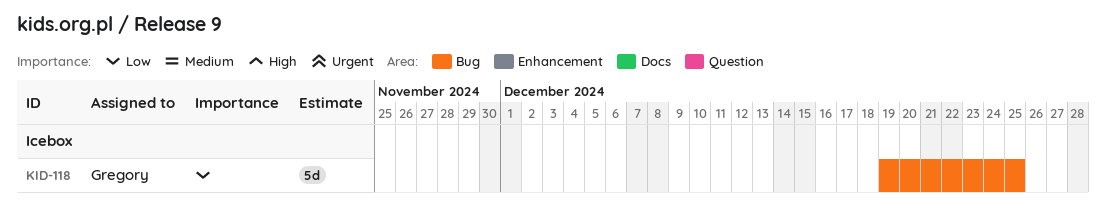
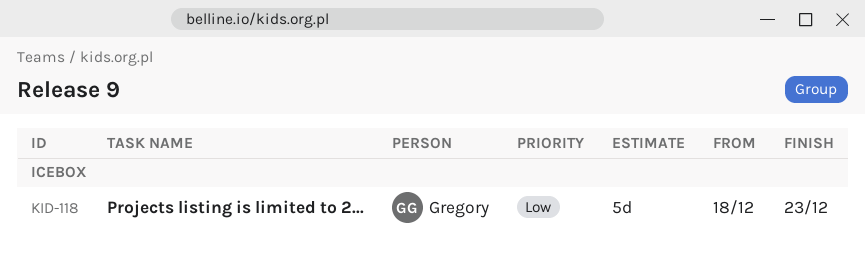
KID-118, start: Dec 19 -> Dec 18
KID-118, due: Dec 25 -> Dec 23

